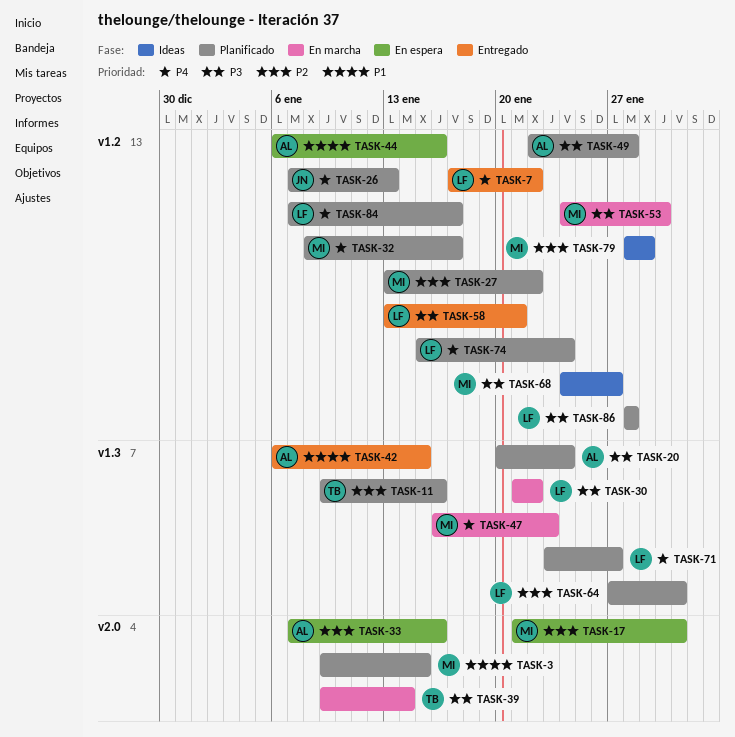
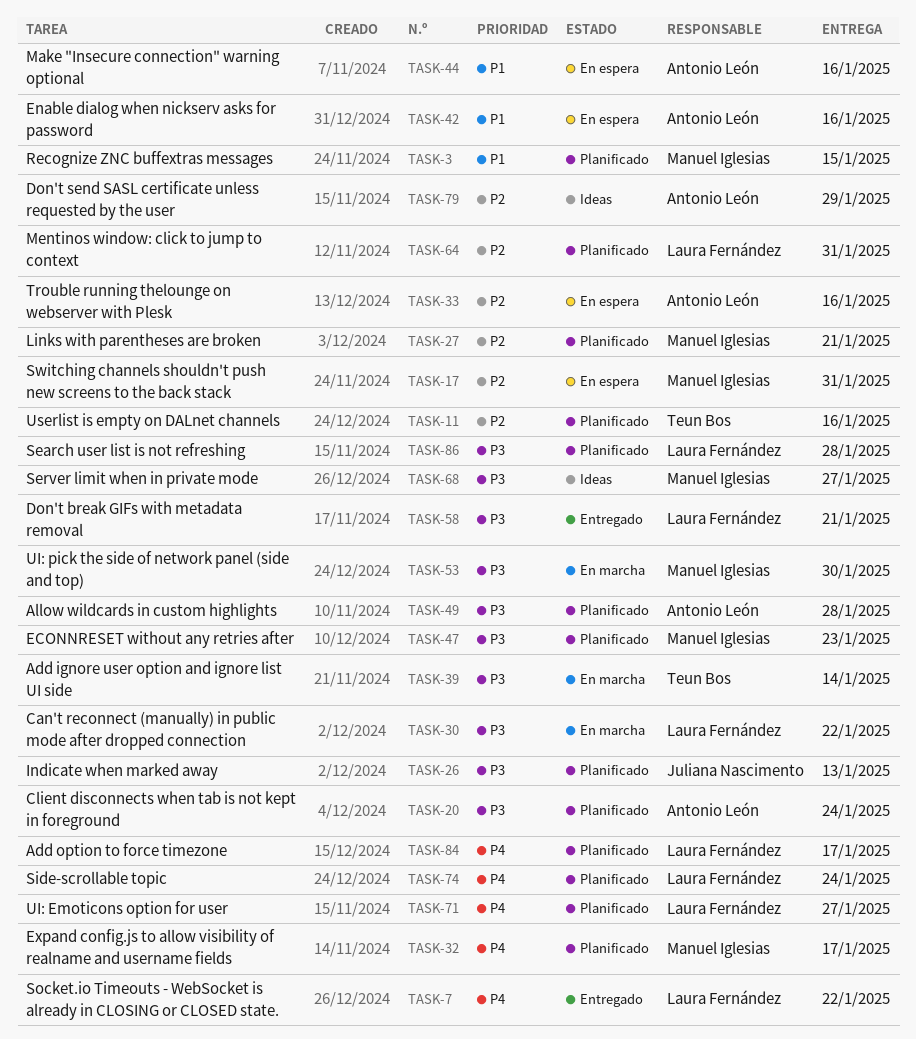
TASK-26, priority: P4 -> P3
TASK-27, due: Jan 22 -> Jan 21
TASK-42, status: Entregado -> En espera
TASK-42, due: Jan 15 -> Jan 16
TASK-47, status: En marcha -> Planificado
TASK-47, priority: P4 -> P3
TASK-79, owner: Manuel Iglesias -> Antonio León

